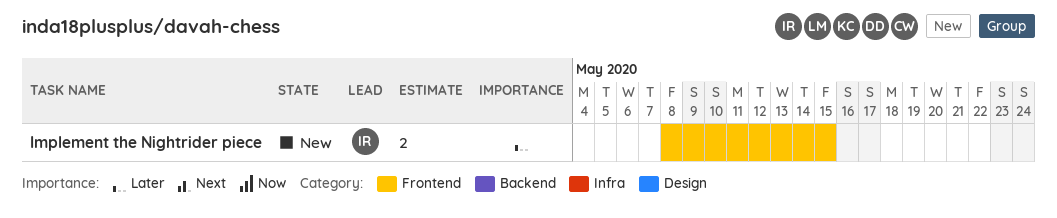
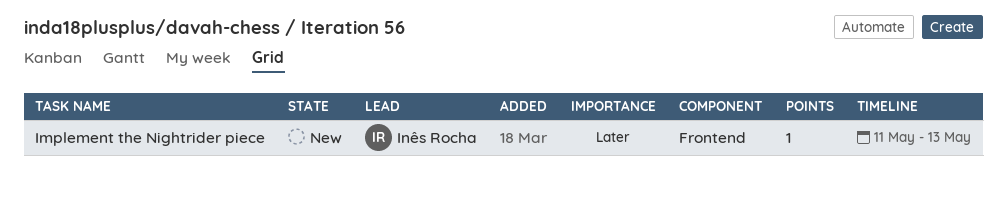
Implement the Nightrider piece, estimate: 2 -> 1
Implement the Nightrider piece, start: May 8 -> May 11
Implement the Nightrider piece, due: May 15 -> May 13

